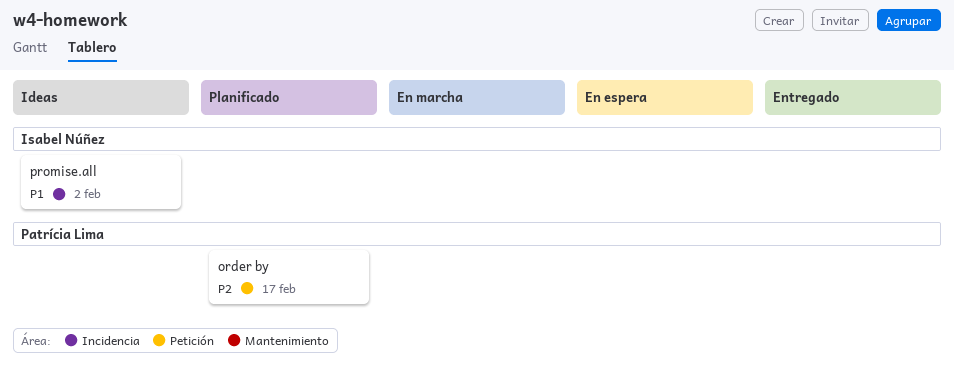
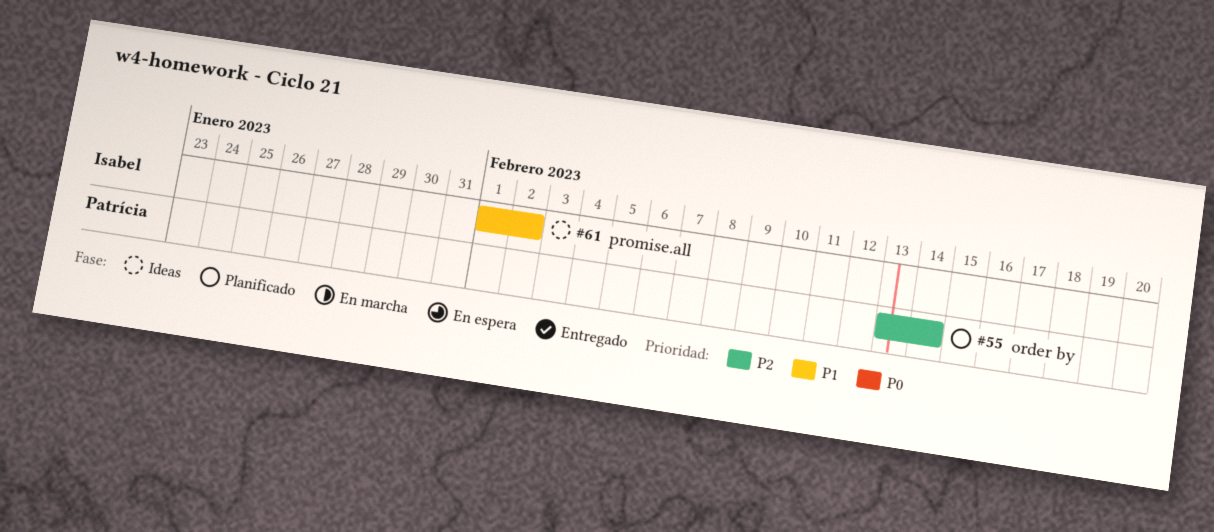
order by, due: Feb 17 -> Feb 14

